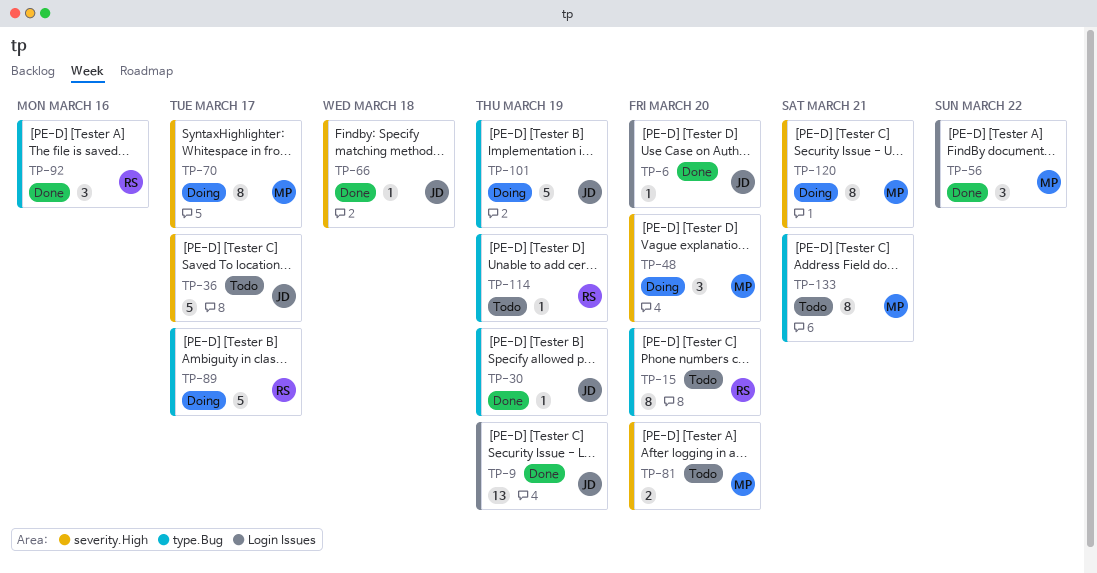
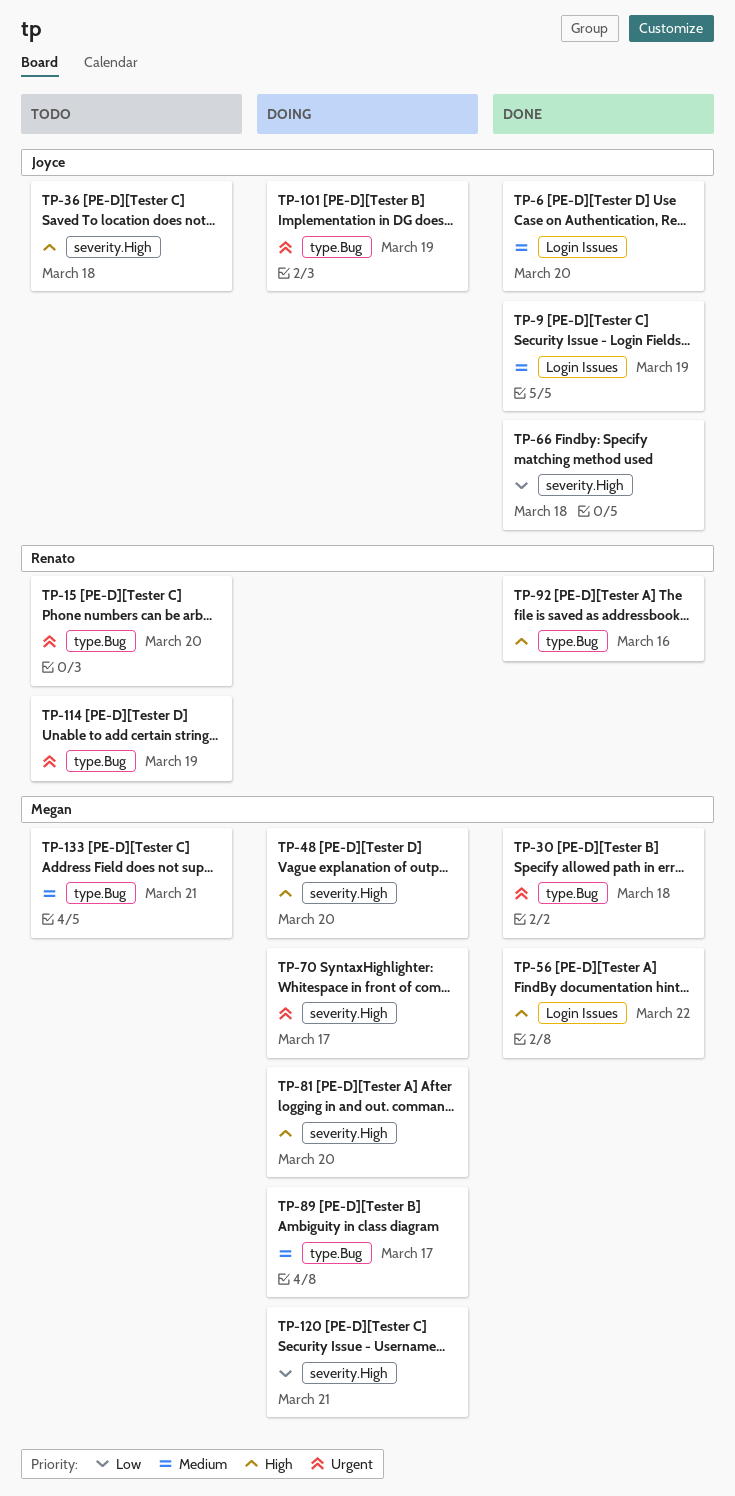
TP-30, owner: Joyce -> Megan
TP-30, due: Mar 19 -> Mar 18
TP-36, due: Mar 17 -> Mar 18
TP-81, status: Todo -> Doing
TP-89, owner: Renato -> Megan

